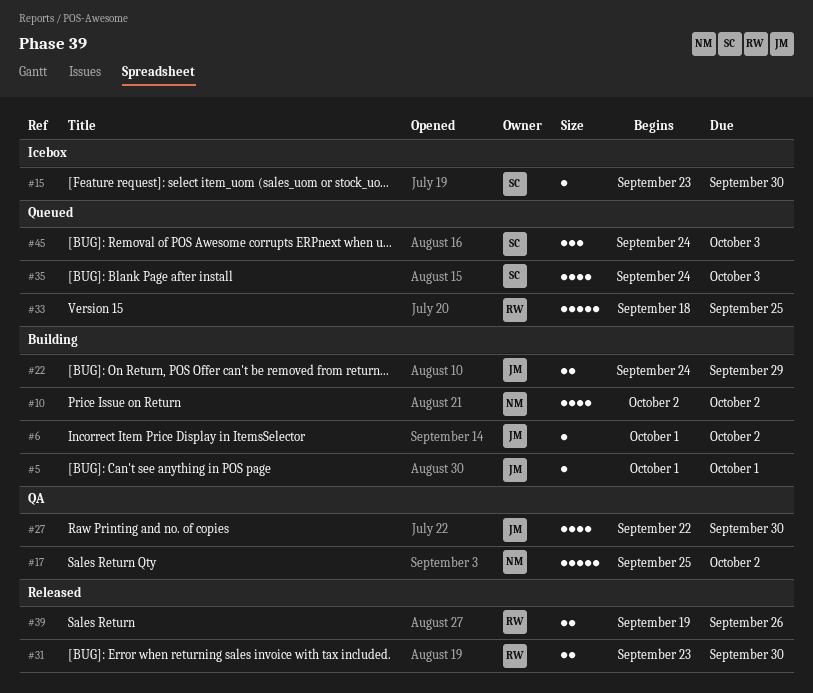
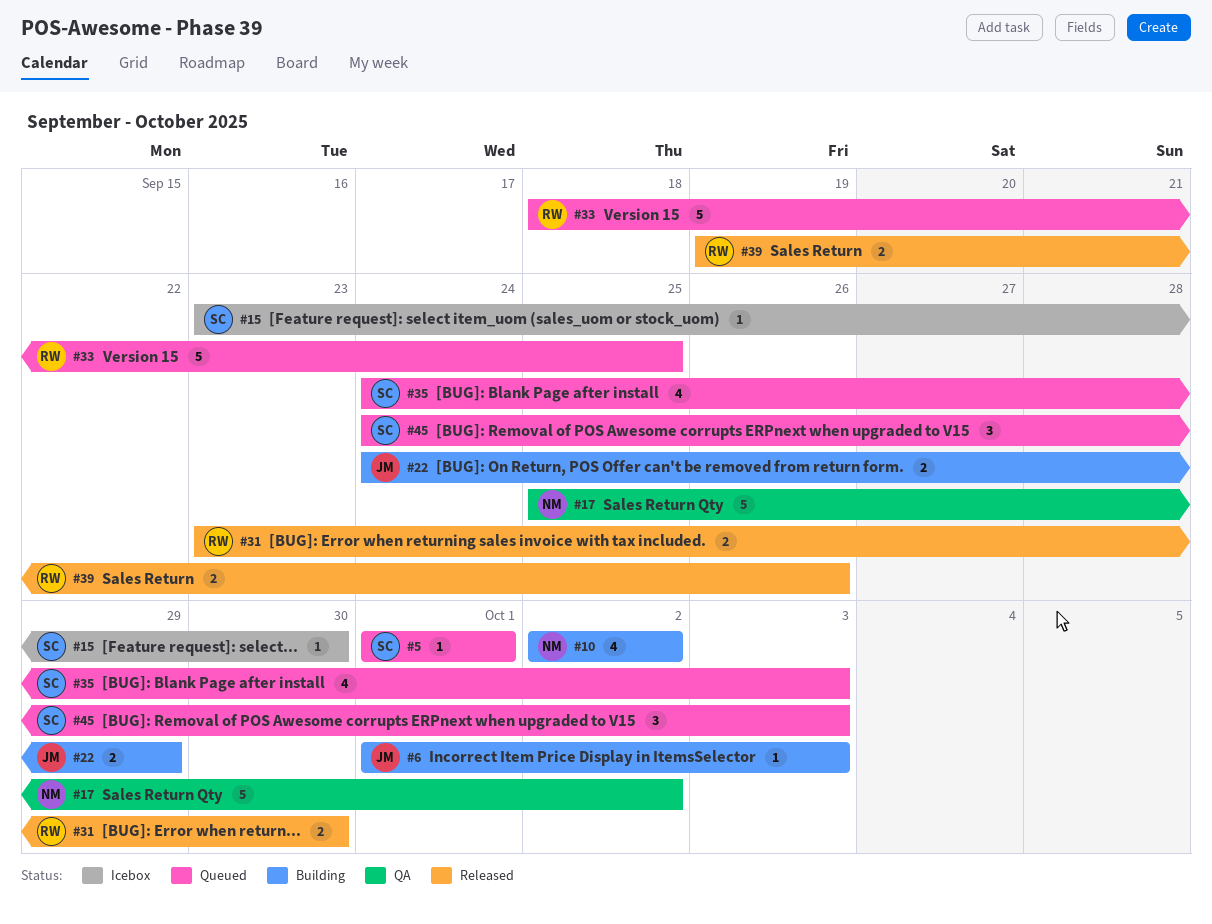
#5, status: Building -> Queued
#5, owner: JM -> SC
#6, due: Oct 2 -> Oct 3
#27: present -> none

